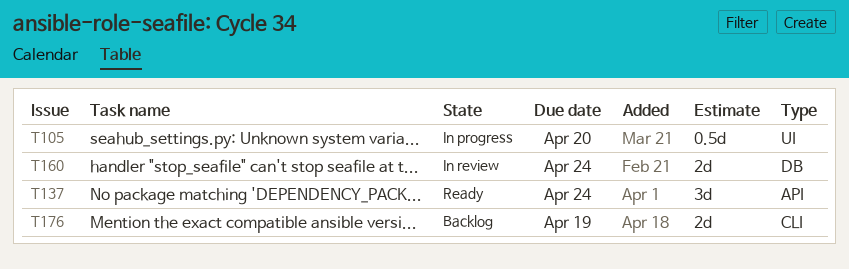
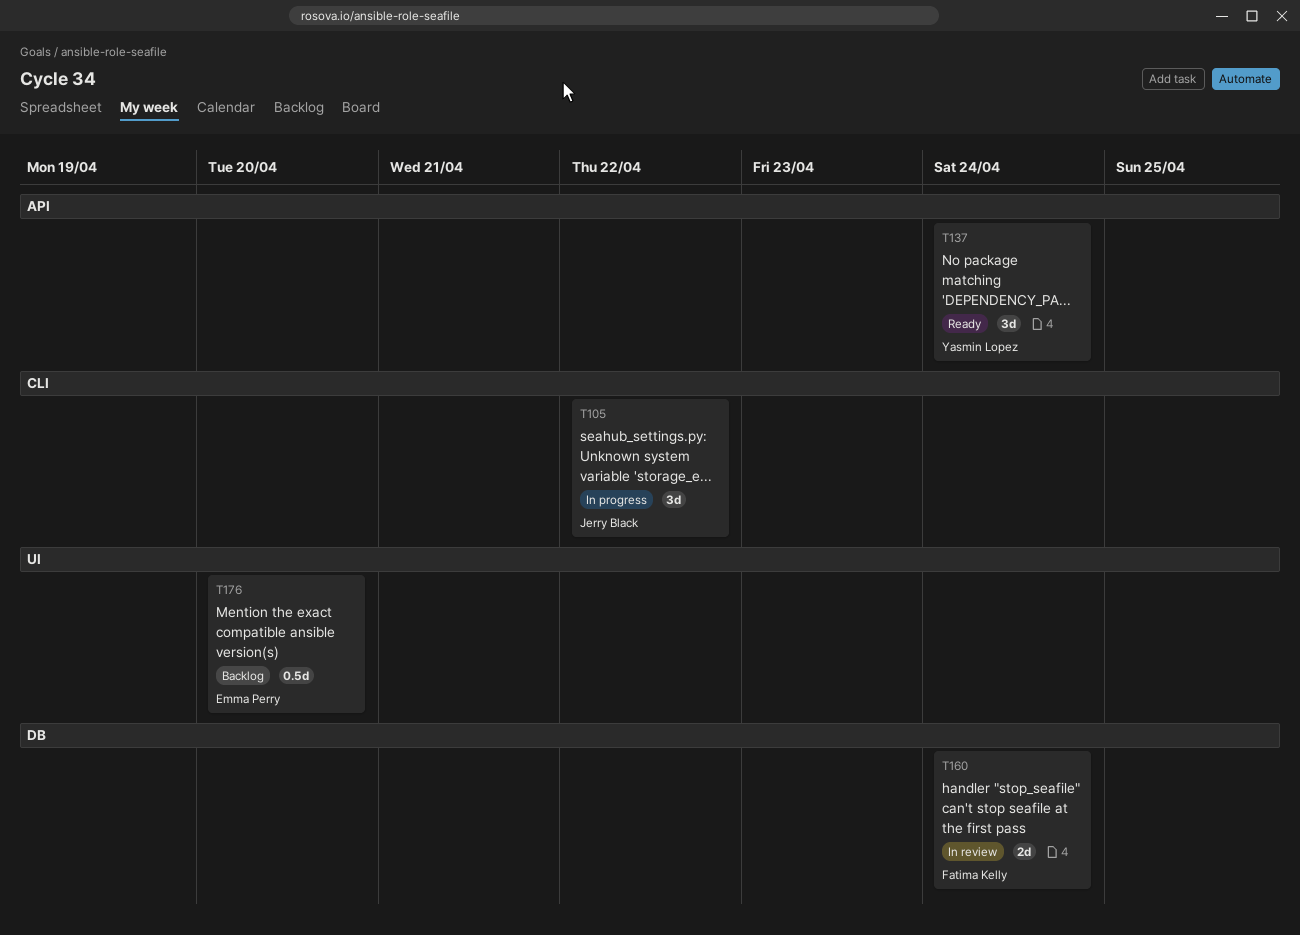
T105, label: UI -> CLI
T105, estimate: 0.5d -> 3d
T105, due: Apr 20 -> Apr 22
T176, label: CLI -> UI
T176, estimate: 2d -> 0.5d
T176, due: Apr 19 -> Apr 20

